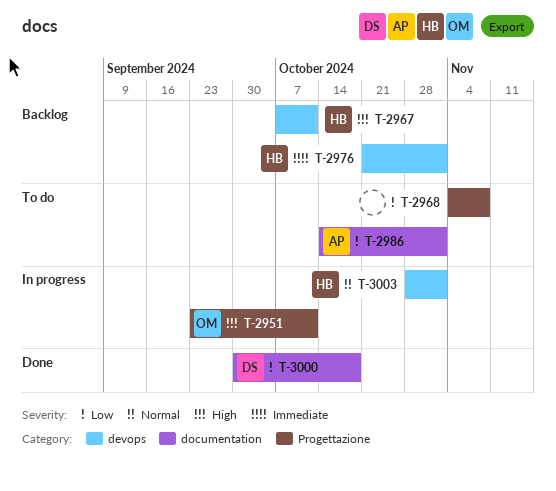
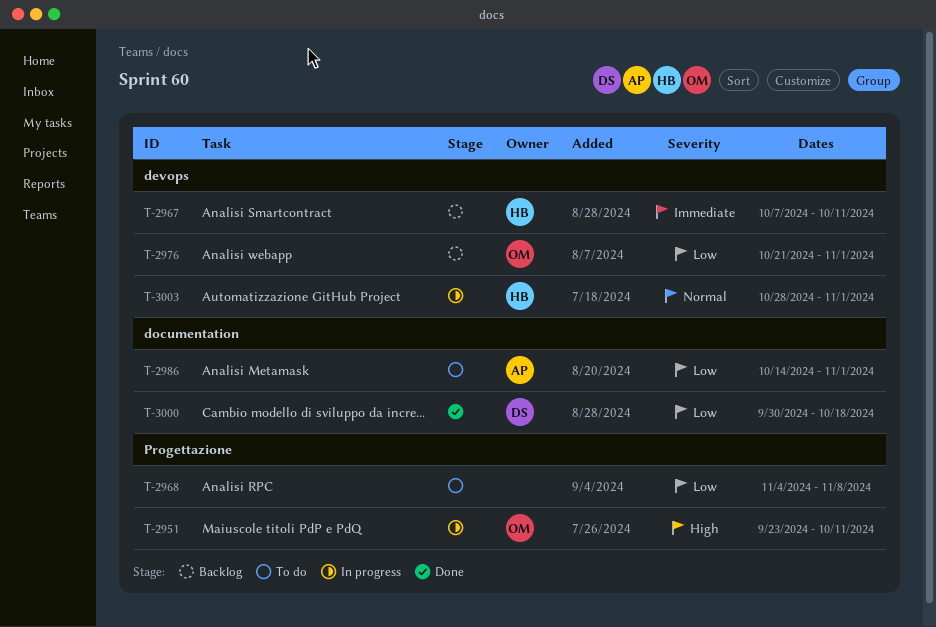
T-2967, priority: High -> Immediate
T-2976, owner: HB -> OM
T-2976, priority: Immediate -> Low

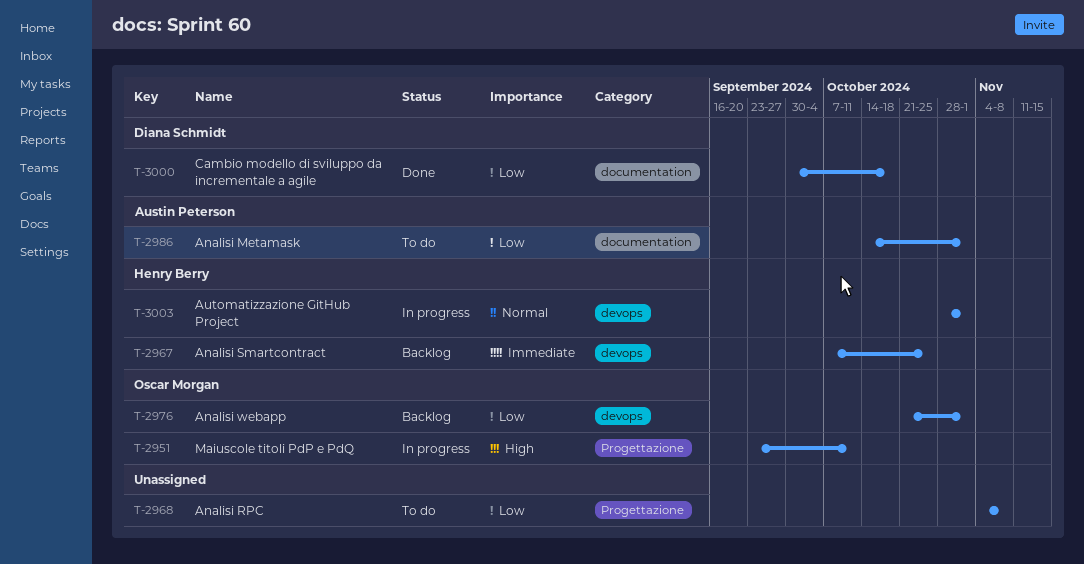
T-2967, due: Oct 11 -> Oct 25

